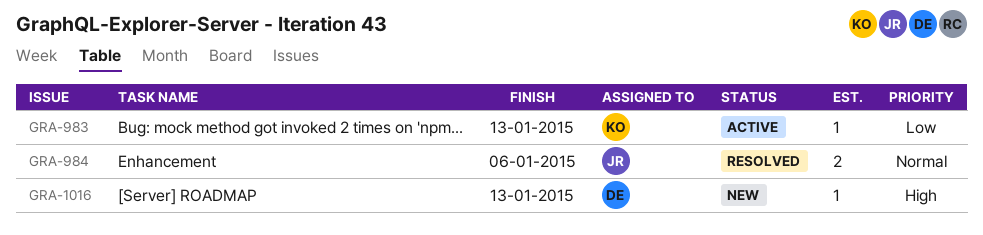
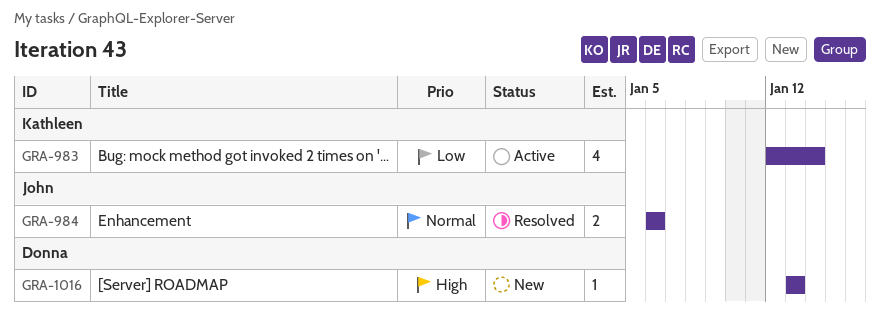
GRA-983, estimate: 1 -> 4
GRA-983, due: Jan 13 -> Jan 14

